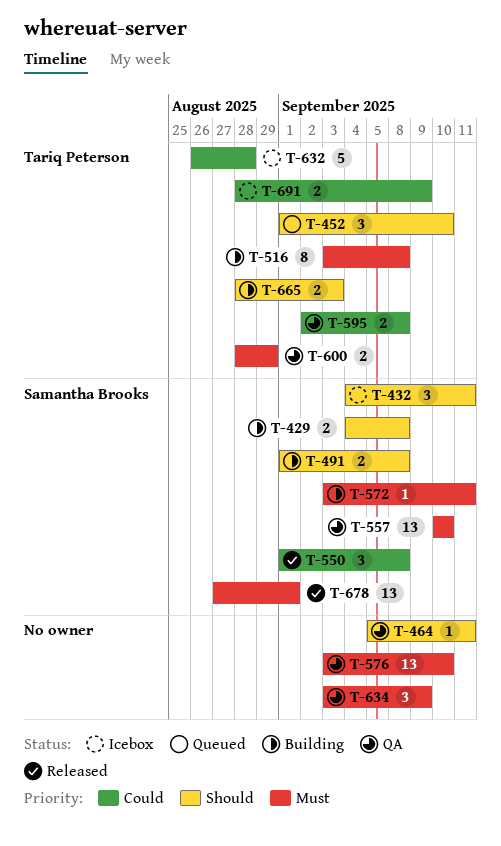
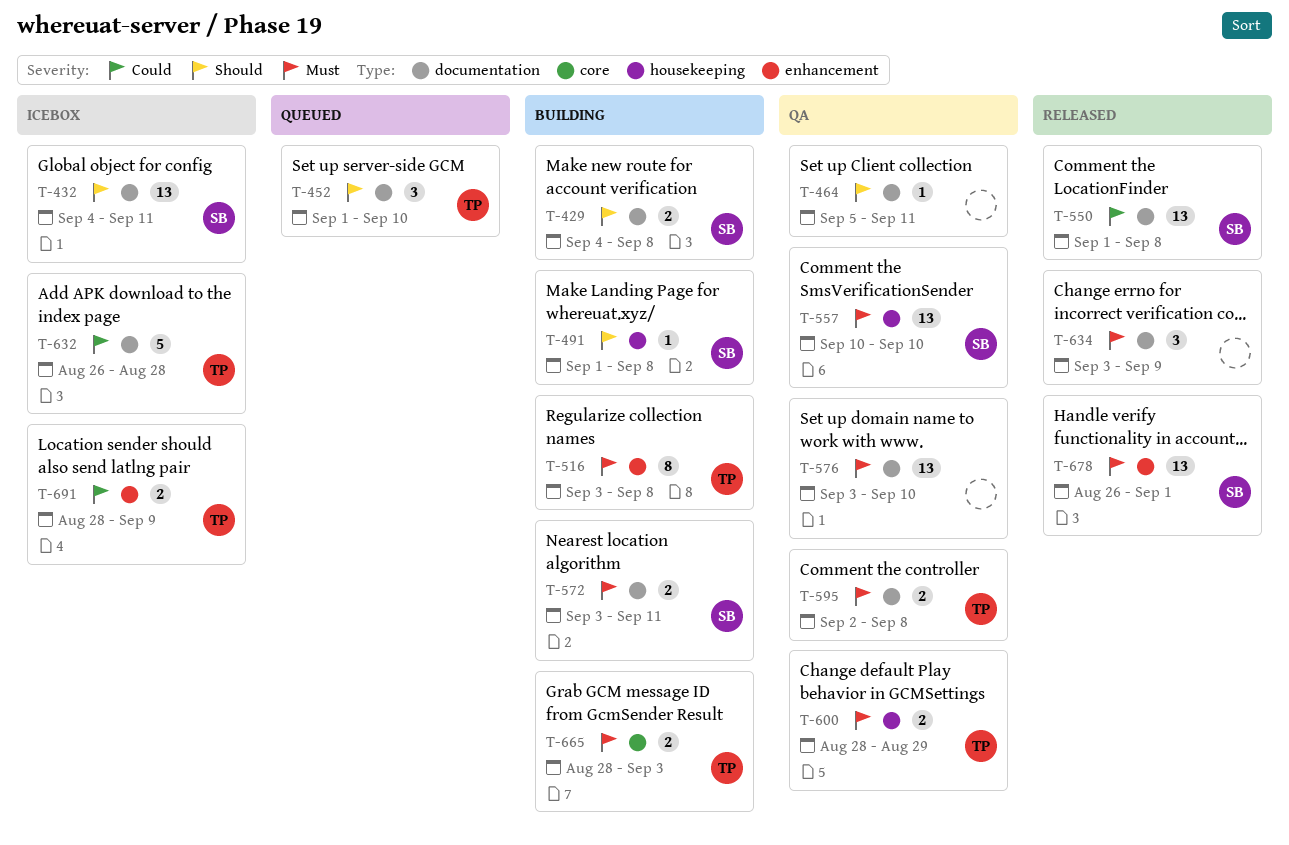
T-432, estimate: 3 -> 13
T-491, estimate: 2 -> 1
T-550, estimate: 3 -> 13
T-572, estimate: 1 -> 2
T-595, priority: Could -> Must
T-634, status: QA -> Released
T-665, priority: Should -> Must
T-678, start: Aug 27 -> Aug 26

